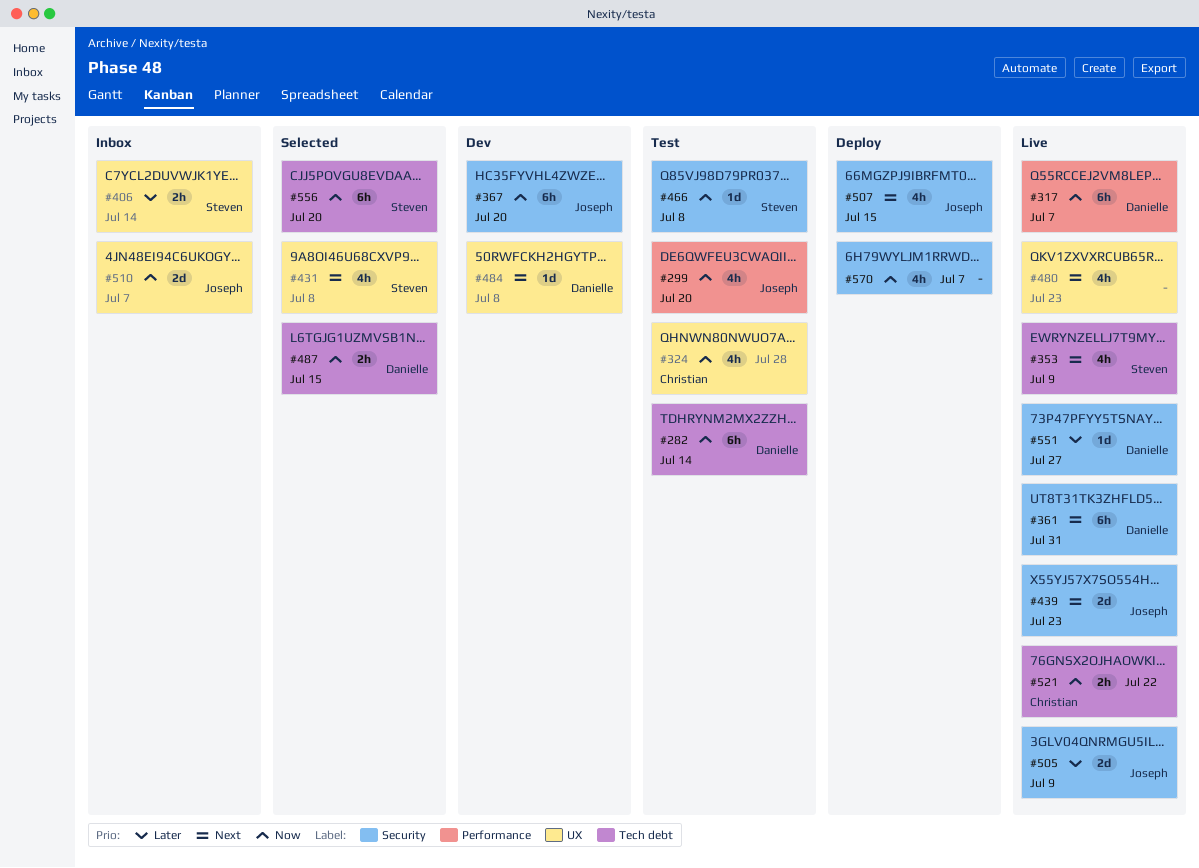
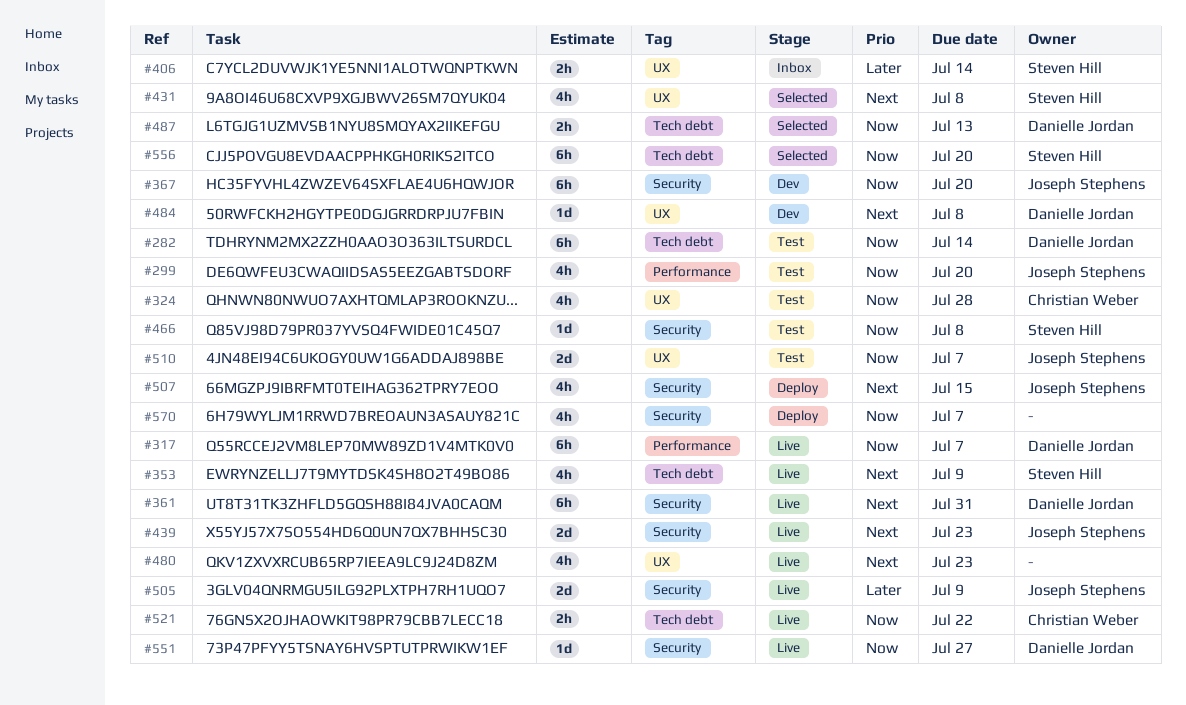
#487, due: Jul 15 -> Jul 13
#510, status: Inbox -> Test
#551, priority: Later -> Now

